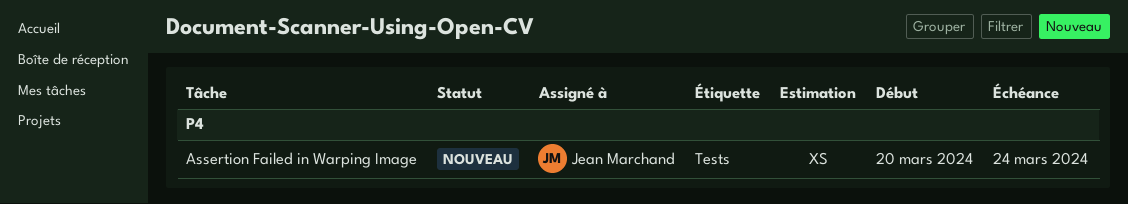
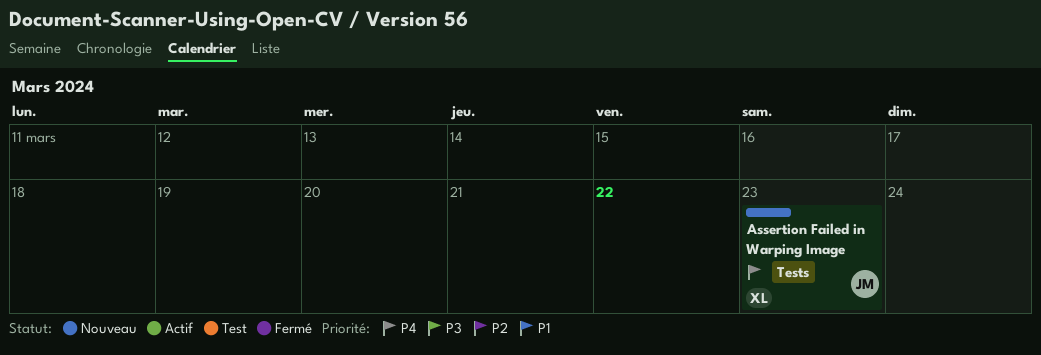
Assertion Failed in Warping Image, estimate: XS -> XL
Assertion Failed in Warping Image, due: Mar 24 -> Mar 23

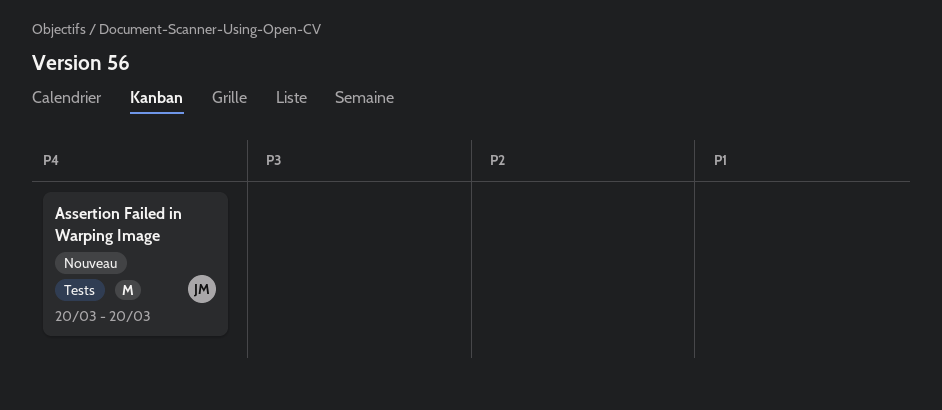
Assertion Failed in Warping Image, estimate: XL -> M
Assertion Failed in Warping Image, due: Mar 23 -> Mar 20

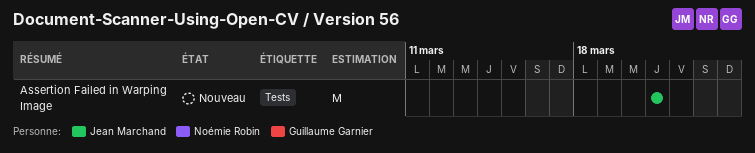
Assertion Failed in Warping Image, start: Mar 20 -> Mar 21
Assertion Failed in Warping Image, due: Mar 20 -> Mar 21

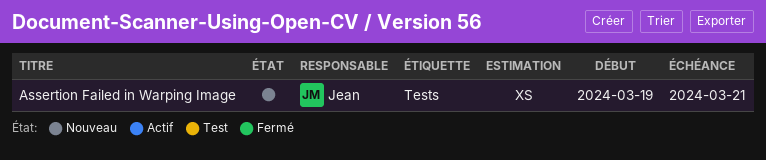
Assertion Failed in Warping Image, estimate: M -> XS
Assertion Failed in Warping Image, start: Mar 21 -> Mar 19

